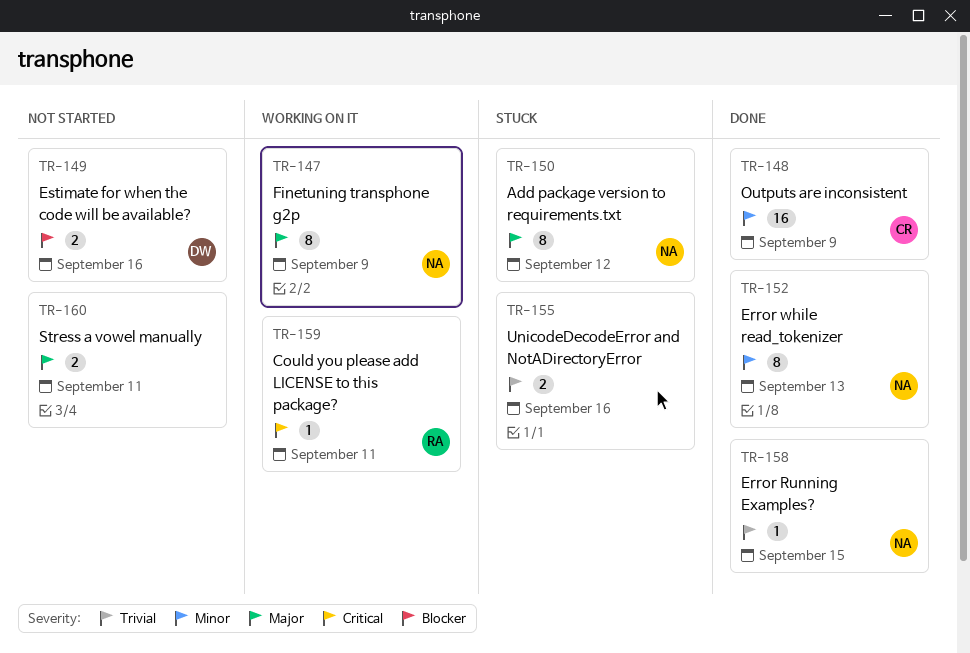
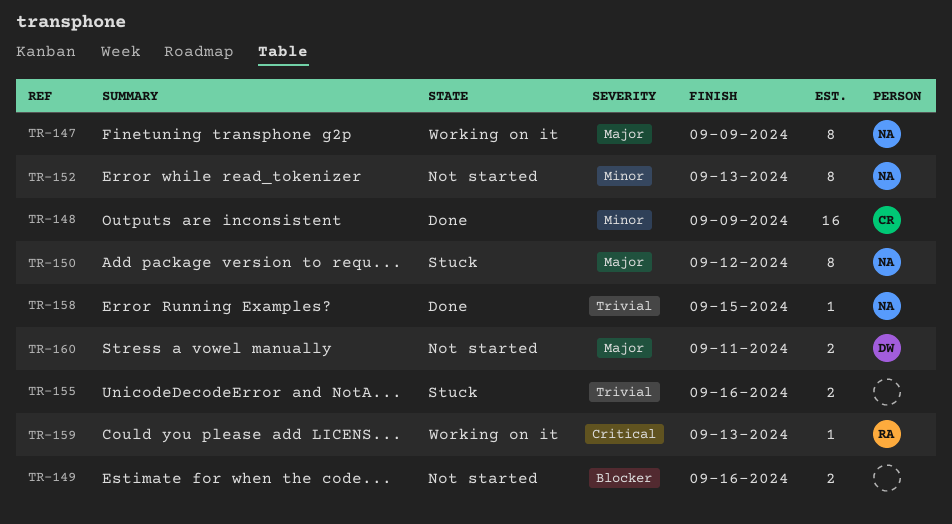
TR-149, owner: DW -> none
TR-152, status: Done -> Not started
TR-159, due: Sep 11 -> Sep 13
TR-160, owner: none -> DW

